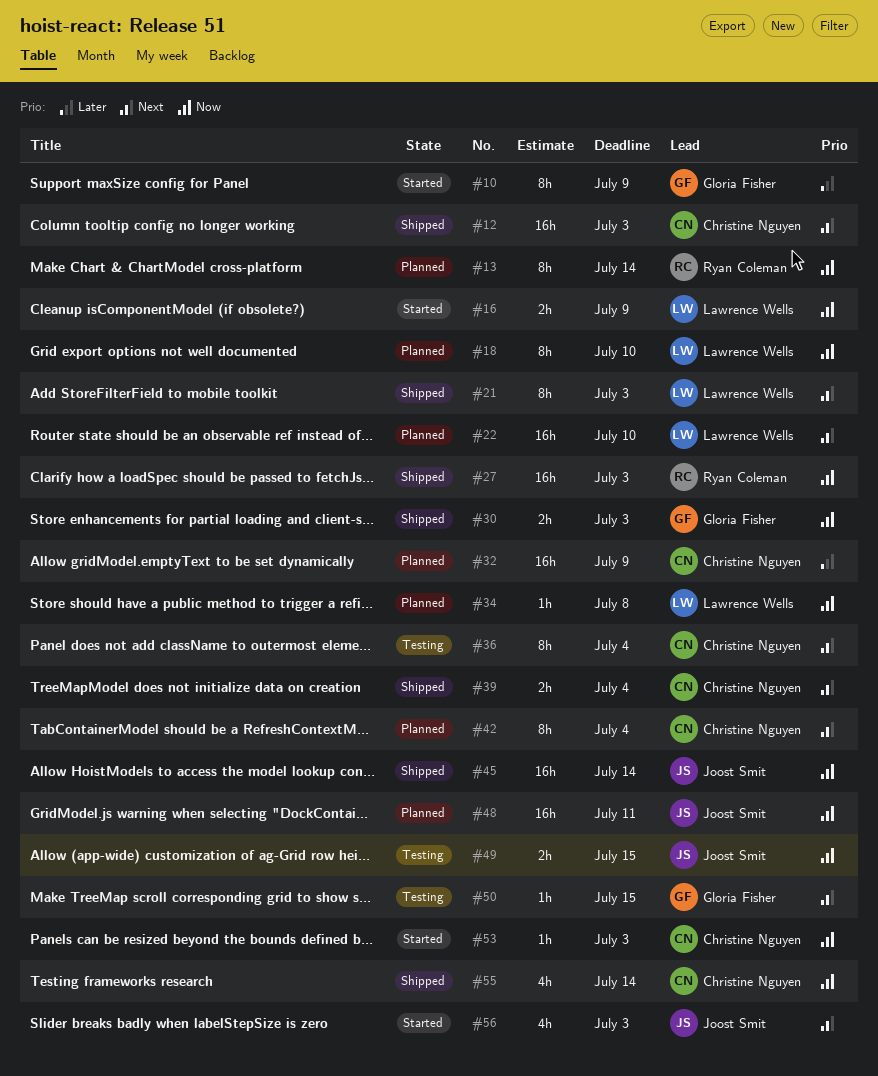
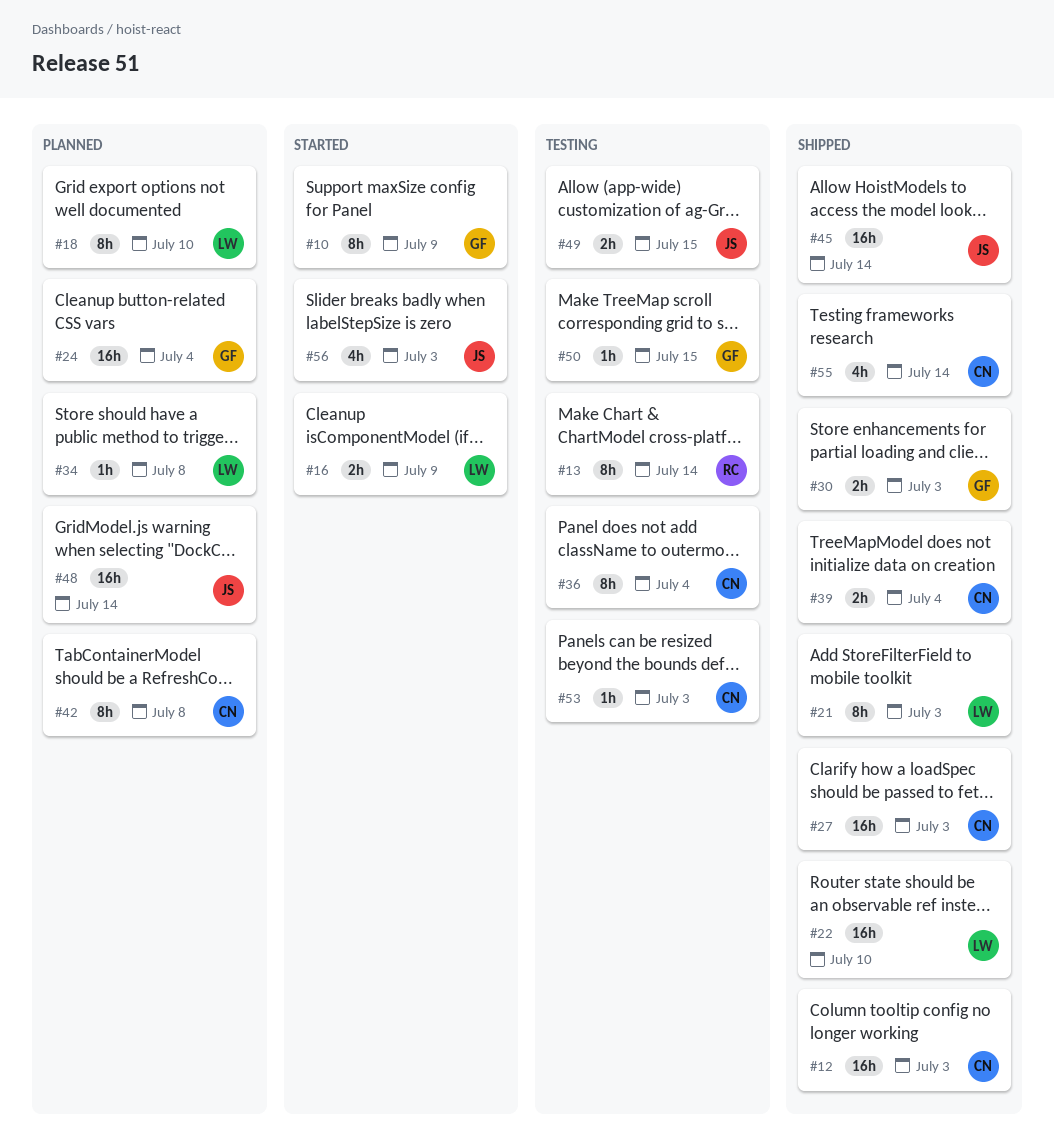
#13, status: Planned -> Testing
#22, status: Planned -> Shipped
#24: none -> present
#27, owner: Ryan Coleman -> Christine Nguyen
#32: present -> none
#42, due: Jul 4 -> Jul 8
#48, due: Jul 11 -> Jul 14
#53, status: Started -> Testing

